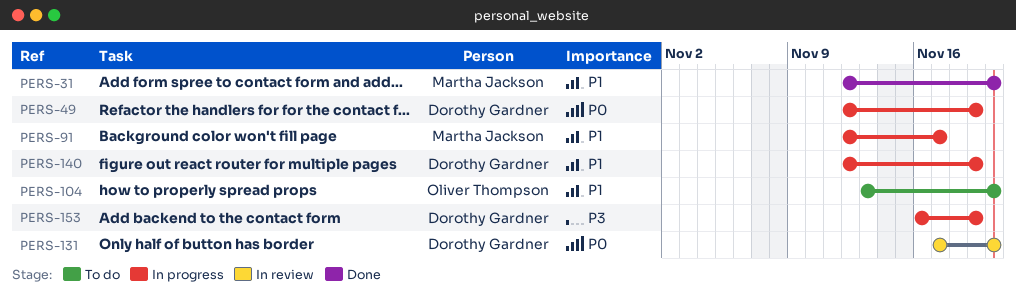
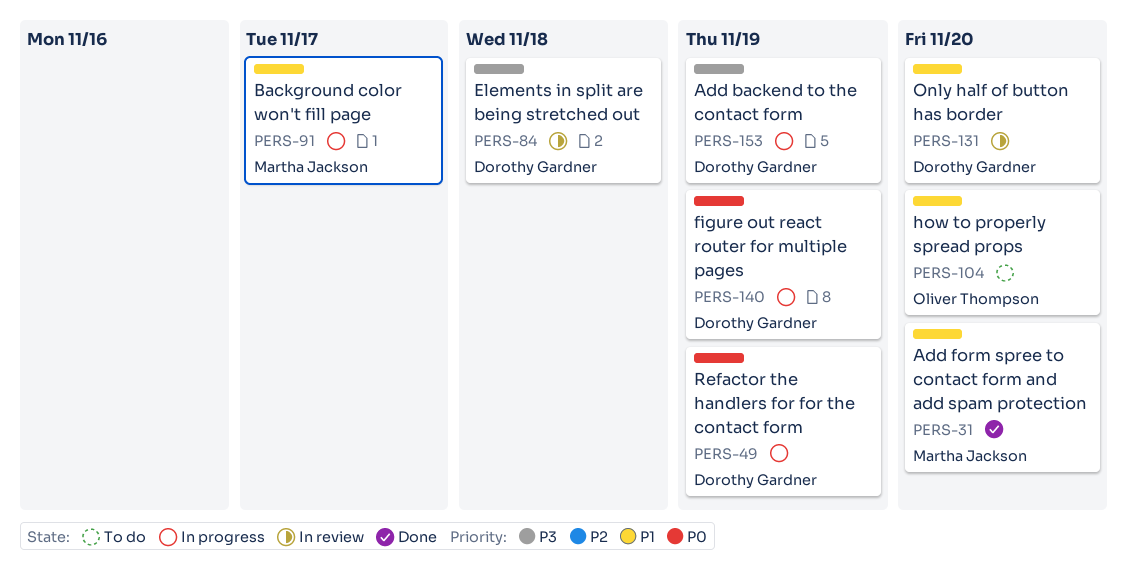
PERS-84: none -> present
PERS-131, priority: P0 -> P1
PERS-140, priority: P1 -> P0

